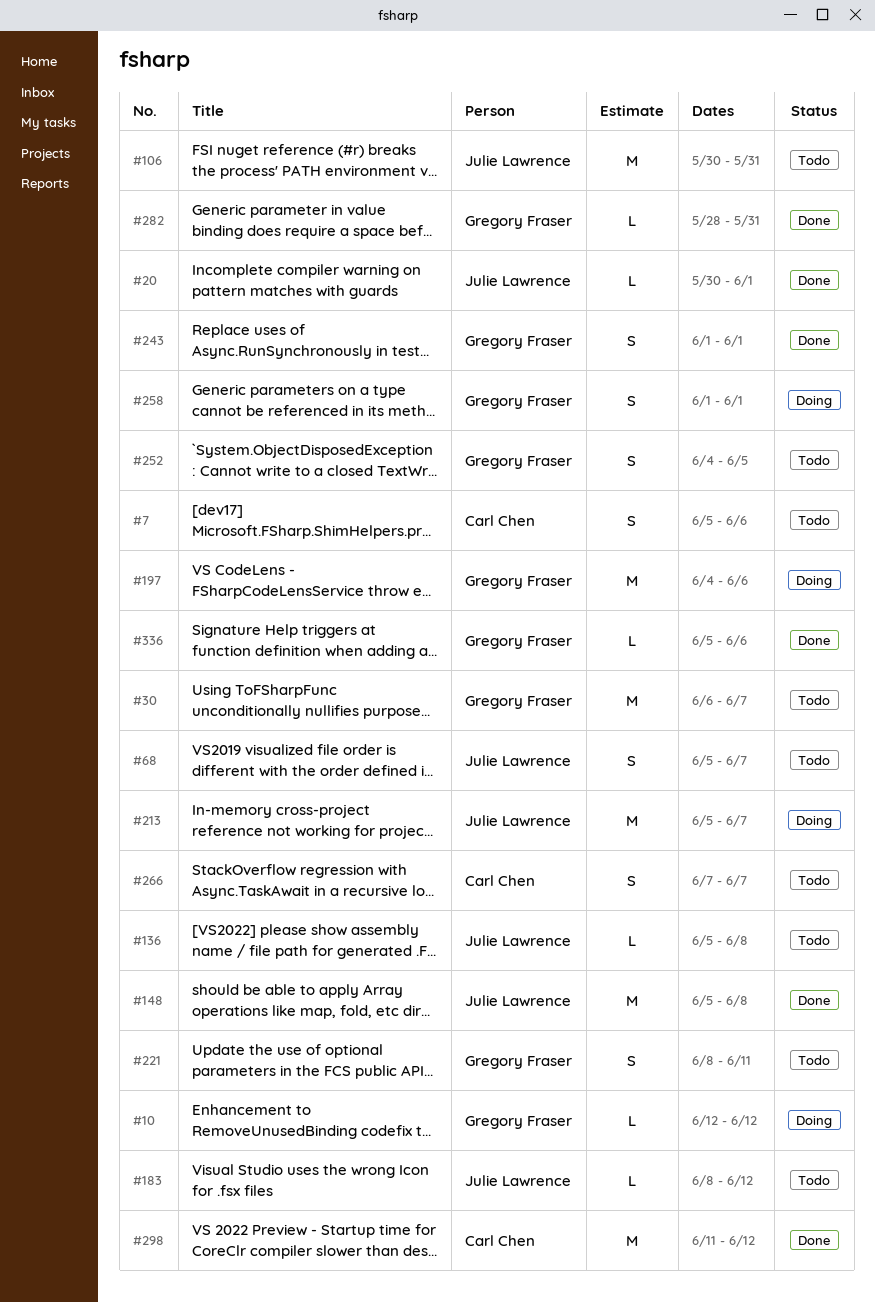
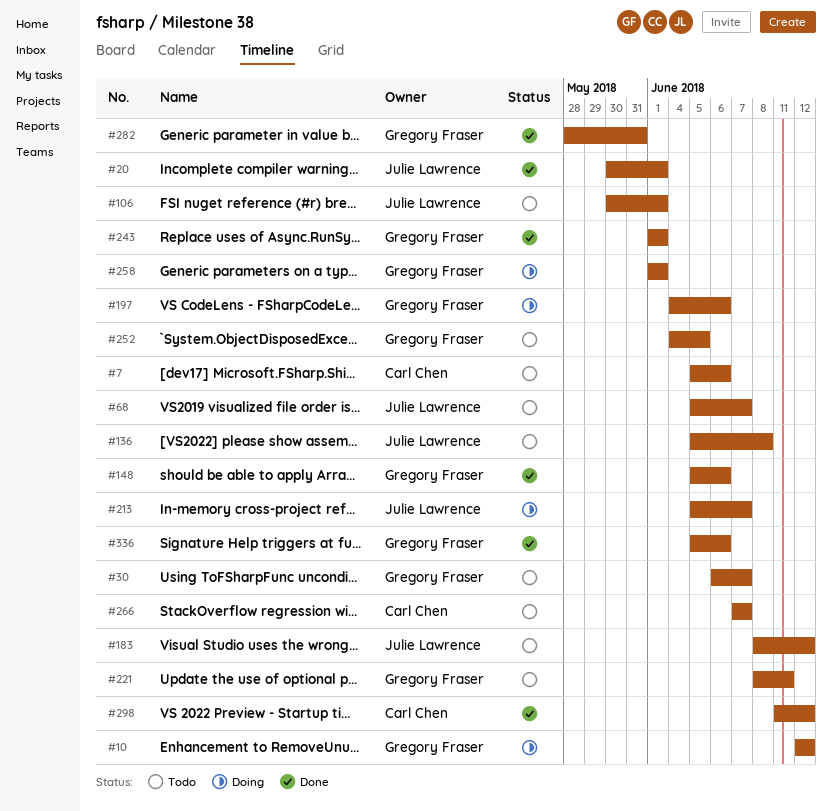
#106, due: May 31 -> Jun 1
#148, owner: Julie Lawrence -> Gregory Fraser
#148, due: Jun 8 -> Jun 6

